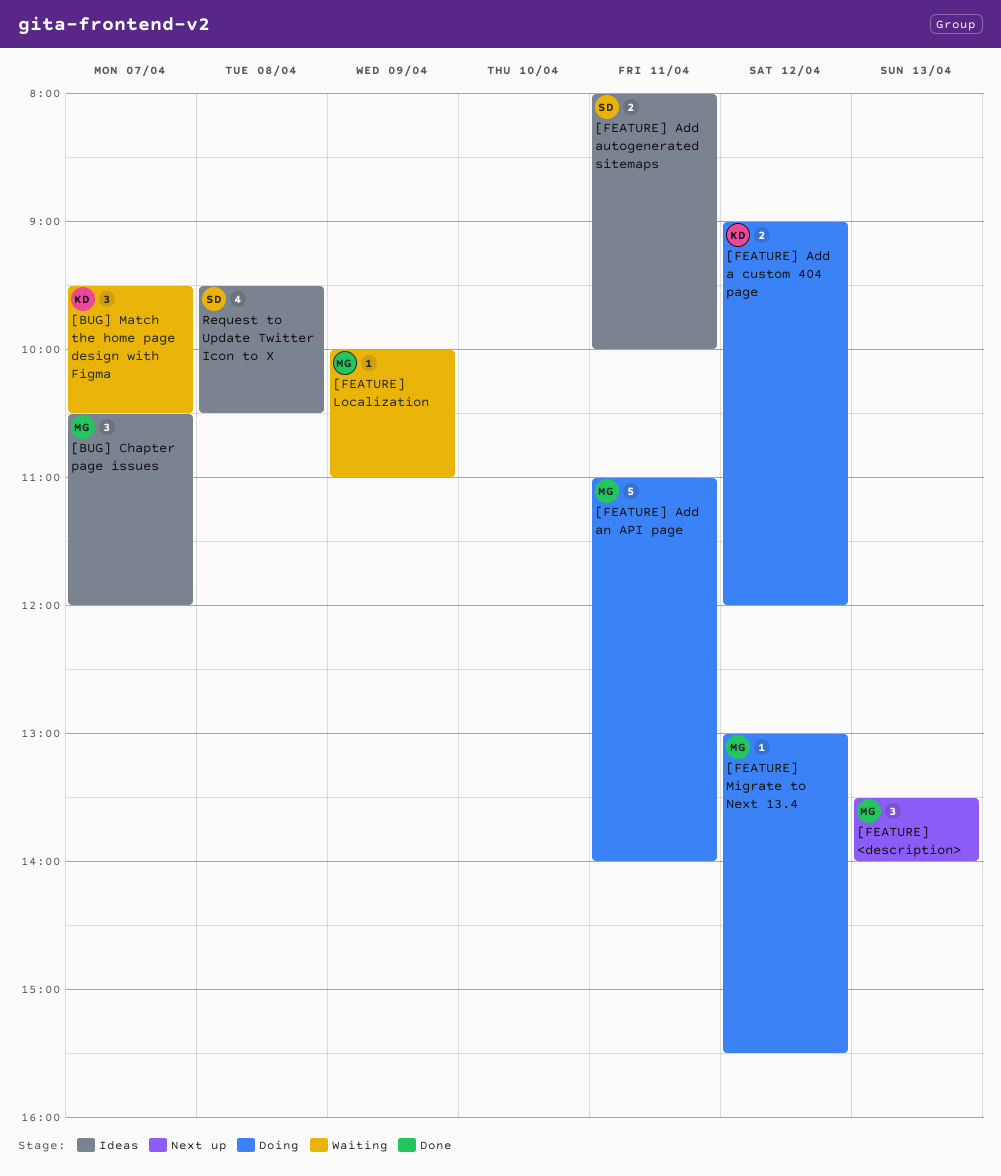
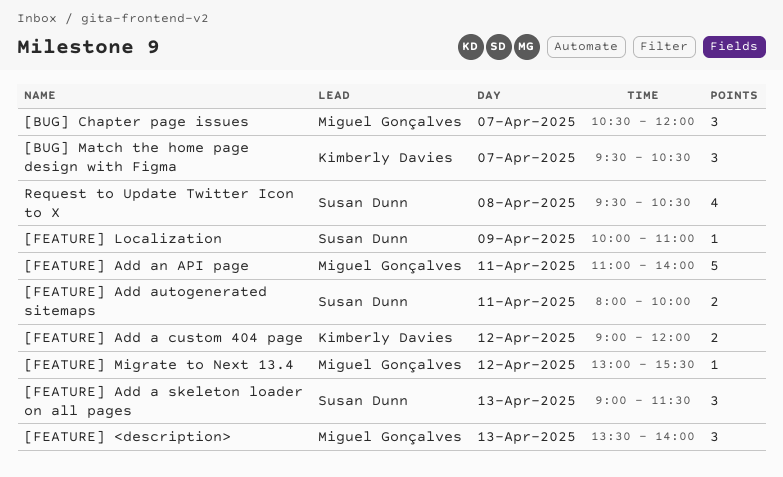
[FEATURE] Add a skeleton loader on all pages: none -> present
[FEATURE] Localization, owner: Miguel Gonçalves -> Susan Dunn

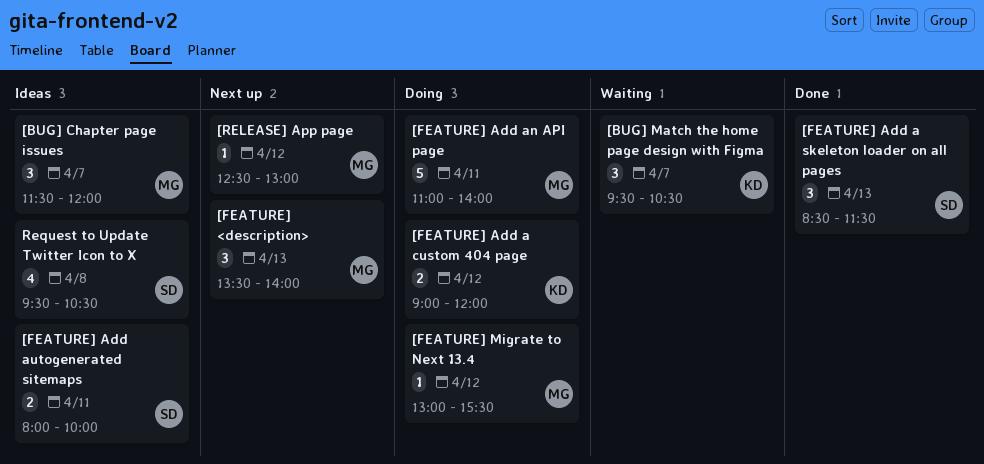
[BUG] Chapter page issues, begins: 10:30 -> 11:30
[FEATURE] Add a skeleton loader on all pages, begins: 09:00 -> 08:30
[FEATURE] Localization: present -> none
[RELEASE] App page: none -> present

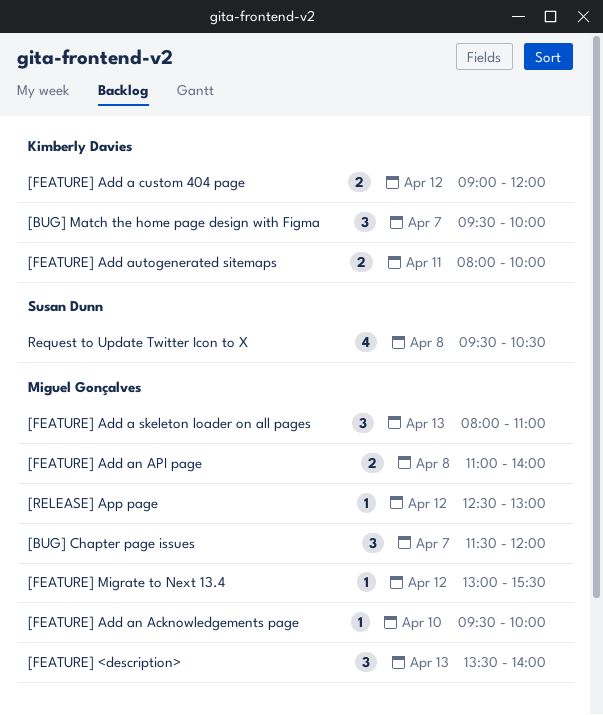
[BUG] Match the home page design with Figma, ends: 10:30 -> 10:00
[FEATURE] Add a skeleton loader on all pages, owner: Susan Dunn -> Miguel Gonçalves
[FEATURE] Add a skeleton loader on all pages, begins: 08:30 -> 08:00
[FEATURE] Add a skeleton loader on all pages, ends: 11:30 -> 11:00
[FEATURE] Add an Acknowledgements page: none -> present
[FEATURE] Add an API page, estimate: 5 -> 2
[FEATURE] Add an API page, day: Apr 11 -> Apr 8
[FEATURE] Add autogenerated sitemaps, owner: Susan Dunn -> Kimberly Davies

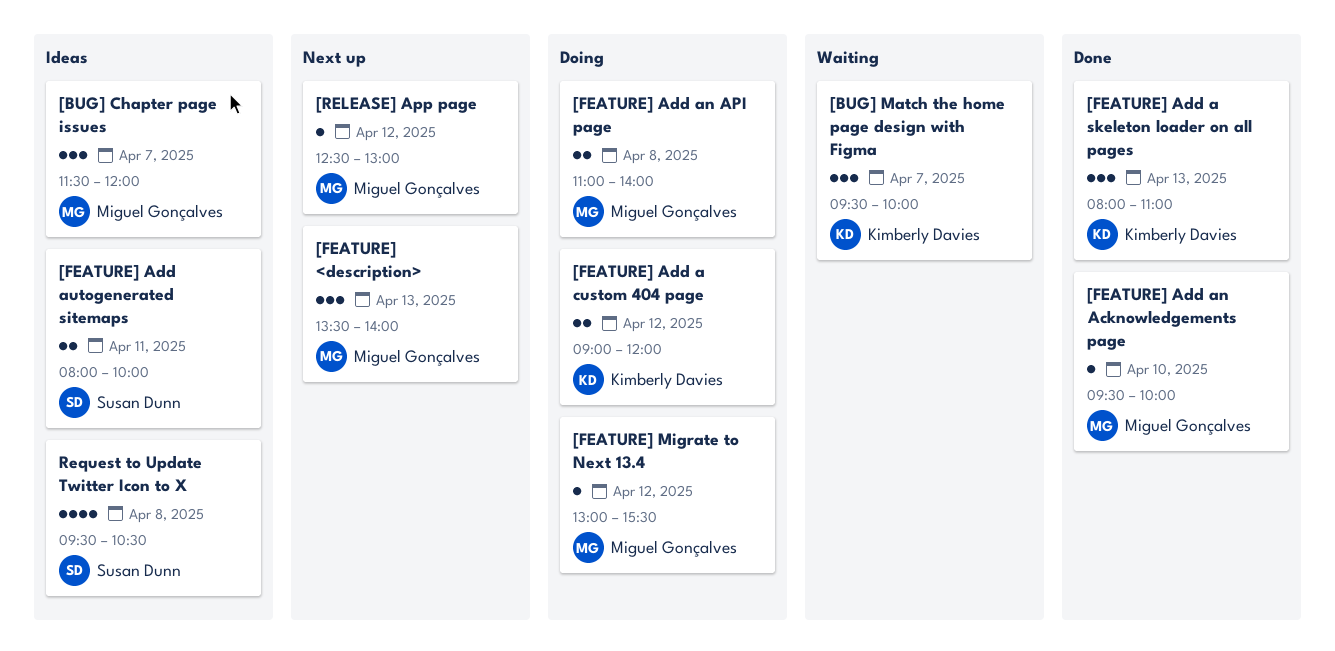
[FEATURE] Add a skeleton loader on all pages, owner: Miguel Gonçalves -> Kimberly Davies
[FEATURE] Add autogenerated sitemaps, owner: Kimberly Davies -> Susan Dunn

